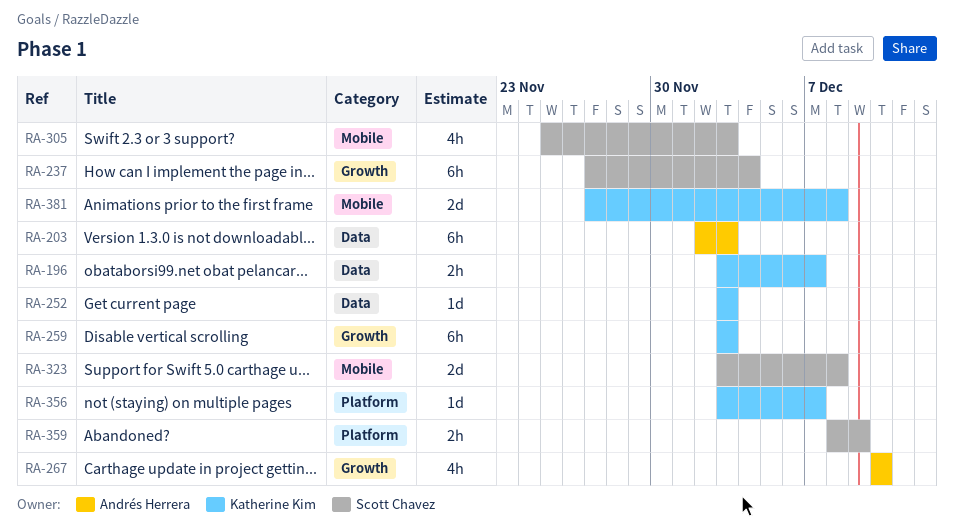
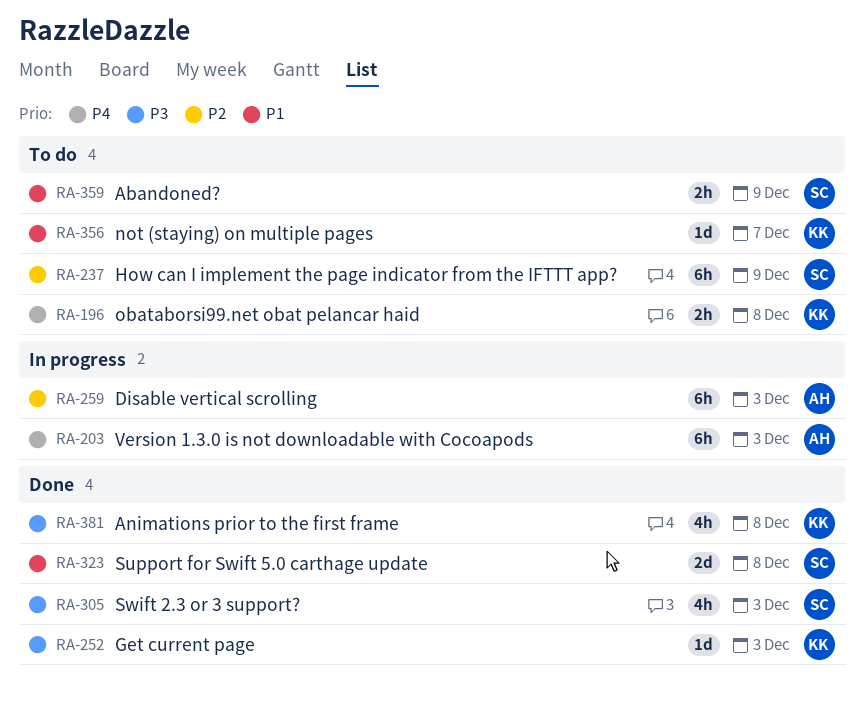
RA-196, due: Dec 7 -> Dec 8
RA-237, due: Dec 4 -> Dec 9
RA-259, owner: Katherine Kim -> Andrés Herrera
RA-267: present -> none
RA-381, estimate: 2d -> 4h

